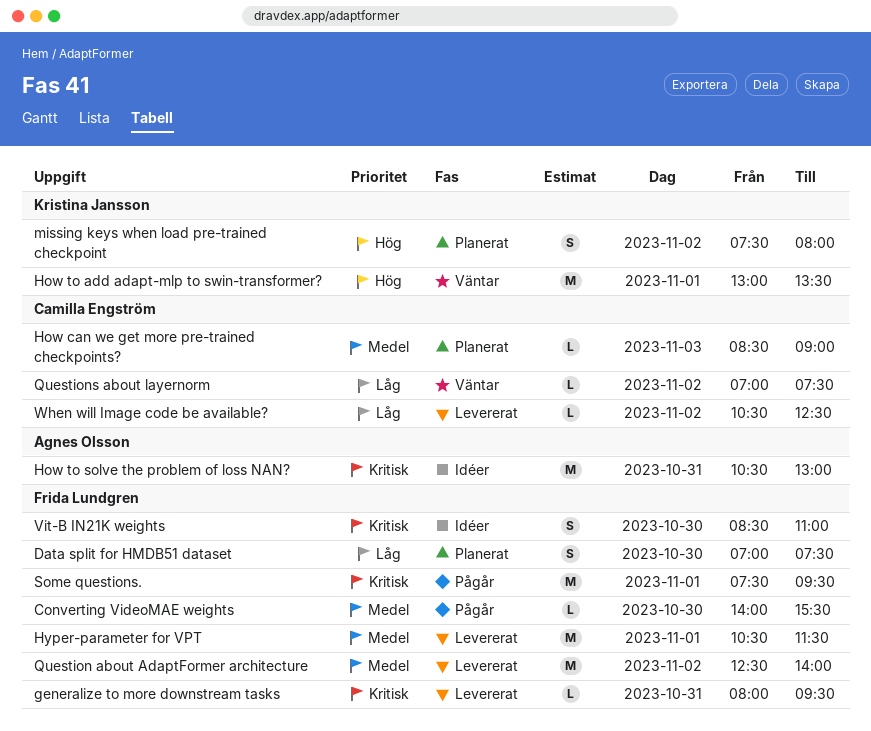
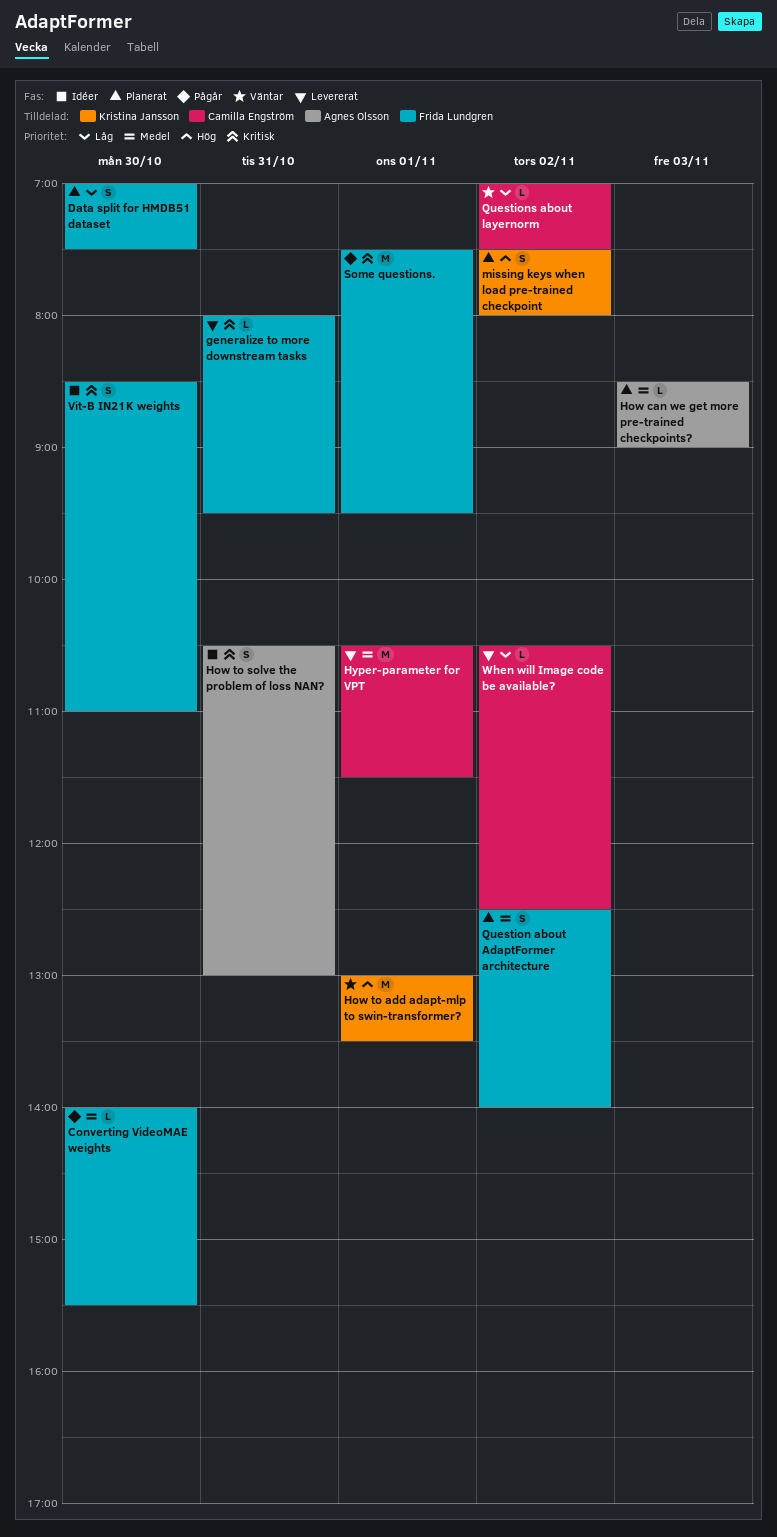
How can we get more pre-trained checkpoints?, owner: Camilla Engström -> Agnes Olsson
How to solve the problem of loss NAN?, estimate: M -> S
Hyper-parameter for VPT, owner: Frida Lundgren -> Camilla Engström
Question about AdaptFormer architecture, status: Levererat -> Planerat
Question about AdaptFormer architecture, estimate: M -> S

